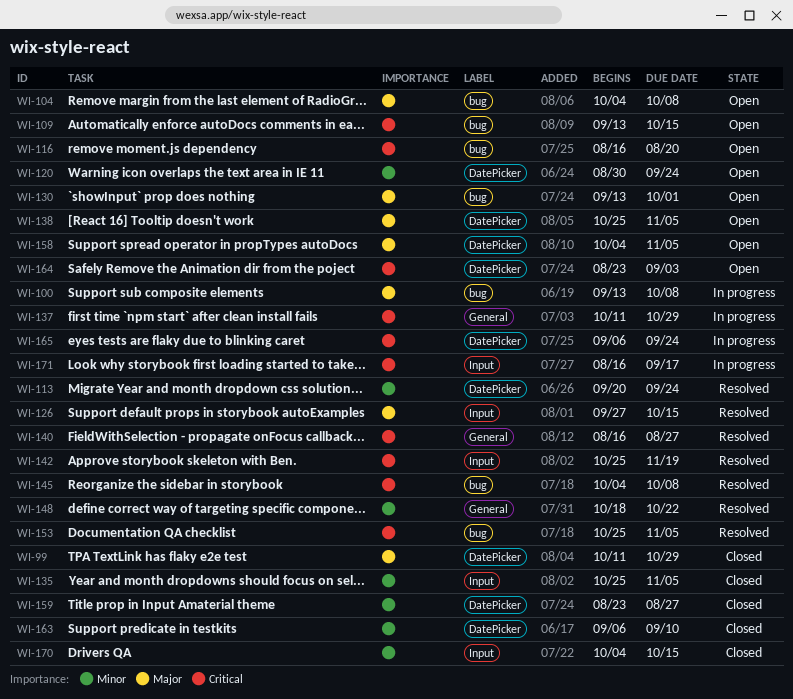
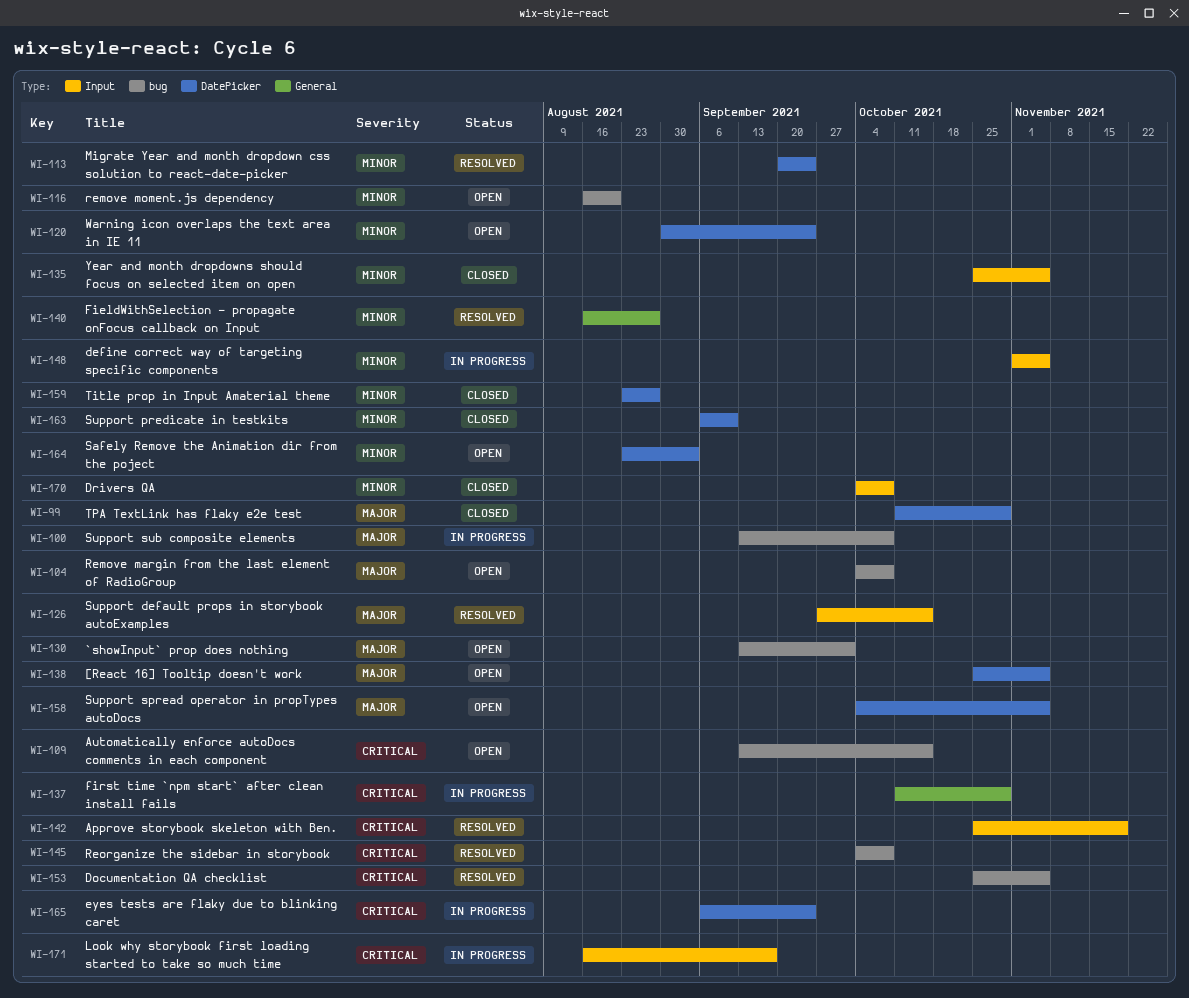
WI-116, priority: Critical -> Minor
WI-140, priority: Critical -> Minor
WI-148, status: Resolved -> In progress
WI-148, label: General -> Input
WI-148, start: Oct 18 -> Nov 1
WI-148, due: Oct 22 -> Nov 5
WI-164, priority: Critical -> Minor
WI-170, due: Oct 15 -> Oct 8

